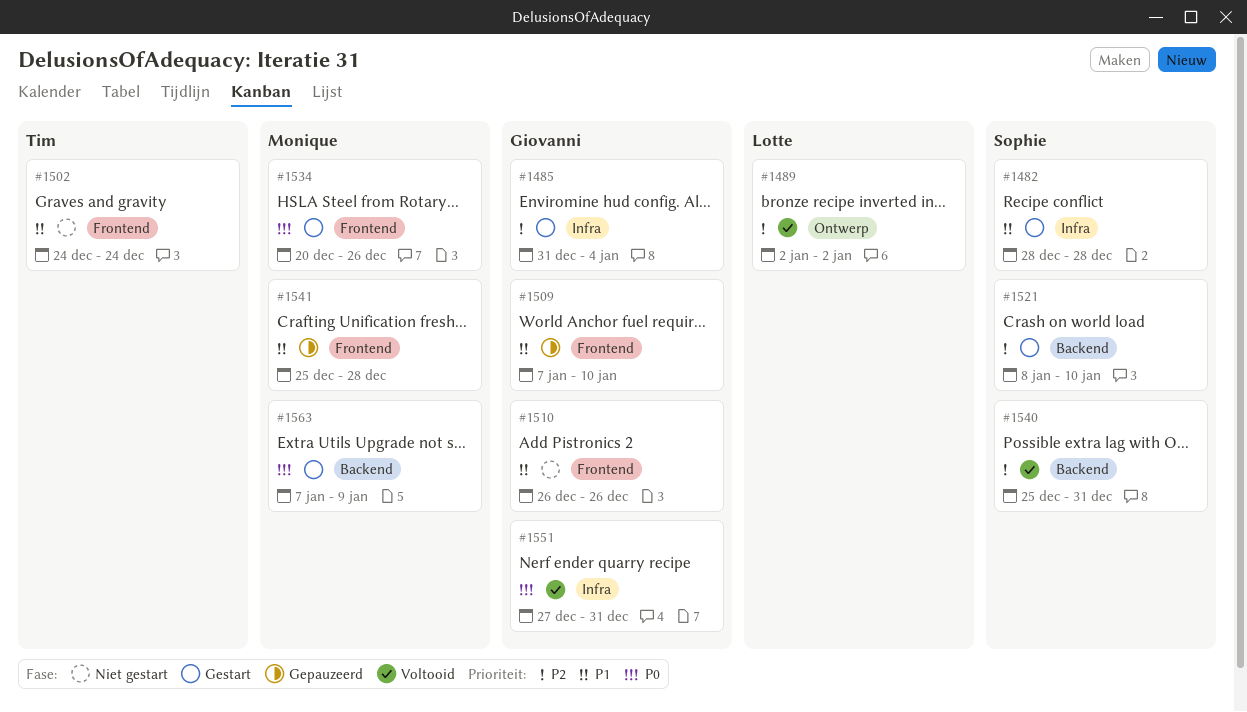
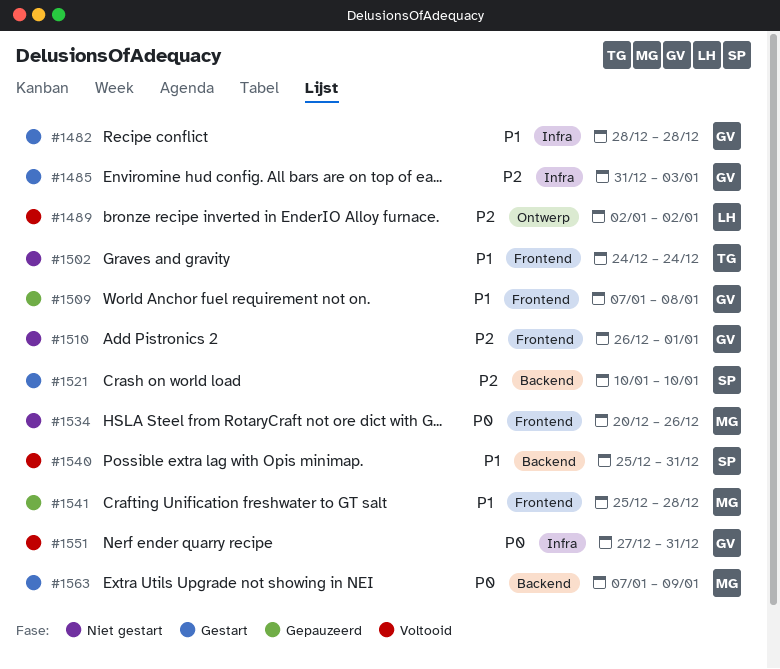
#1482, owner: Sophie -> Giovanni
#1485, due: Jan 4 -> Jan 3
#1509, due: Jan 10 -> Jan 8
#1510, priority: P1 -> P2
#1510, due: Dec 26 -> Jan 1
#1521, start: Jan 8 -> Jan 10
#1534, status: Gestart -> Niet gestart
#1540, priority: P2 -> P1

